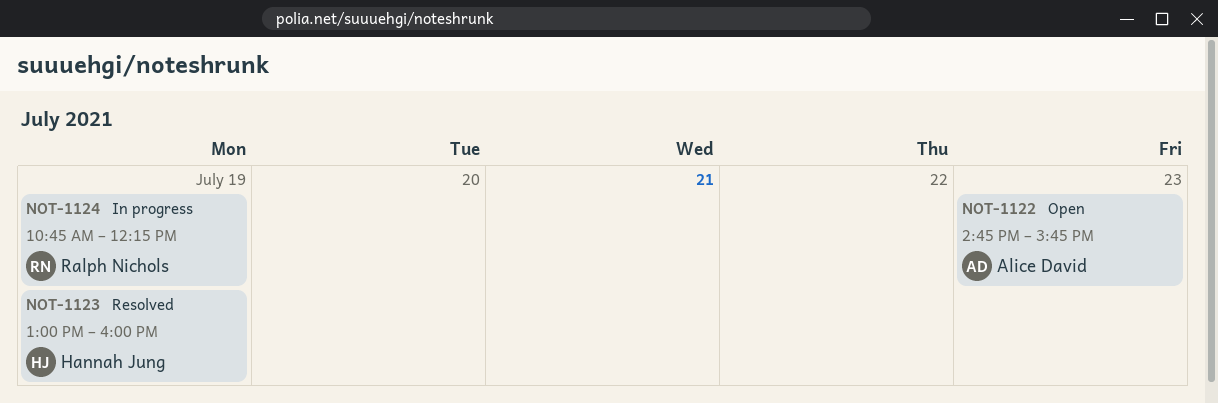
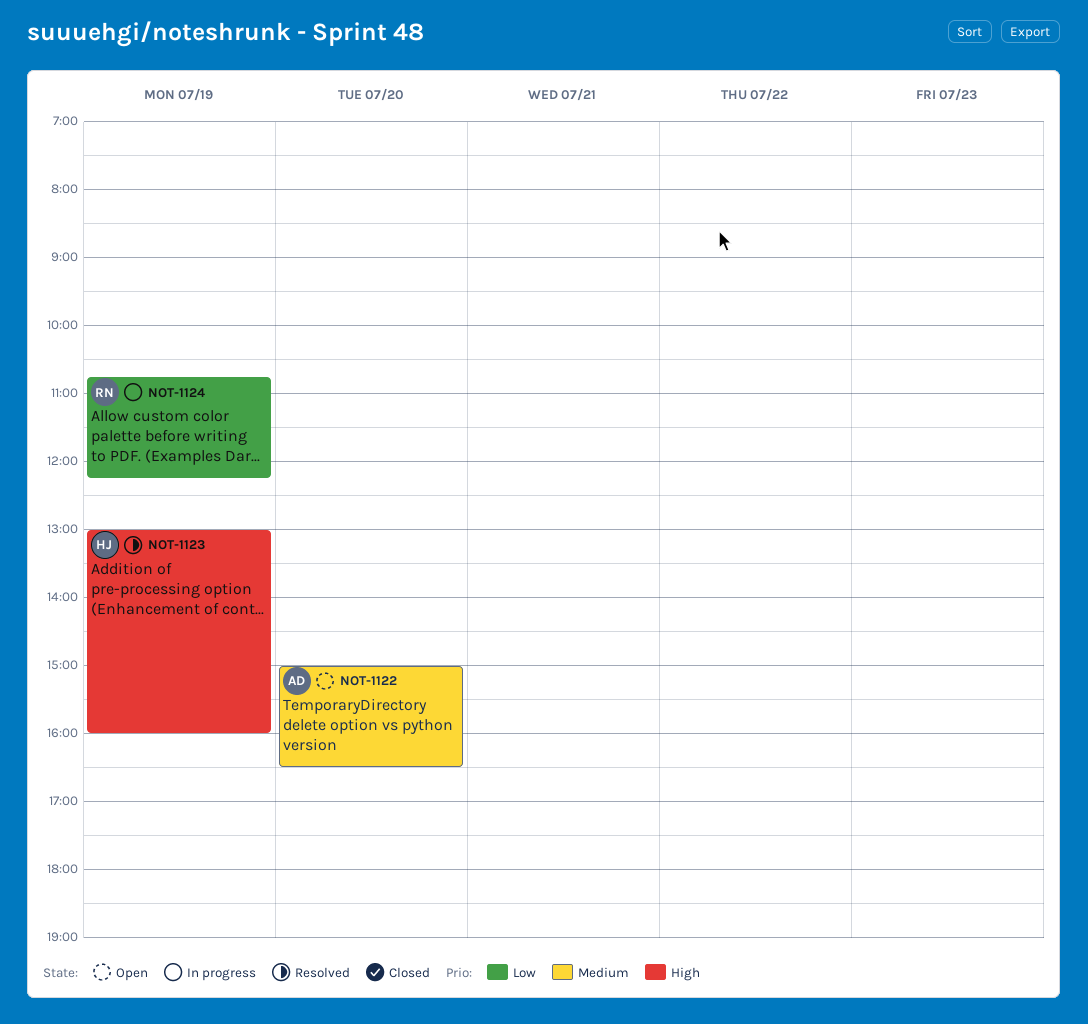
NOT-1122, day: Jul 23 -> Jul 20
NOT-1122, begins: 14:45 -> 15:00
NOT-1122, ends: 15:45 -> 16:30

